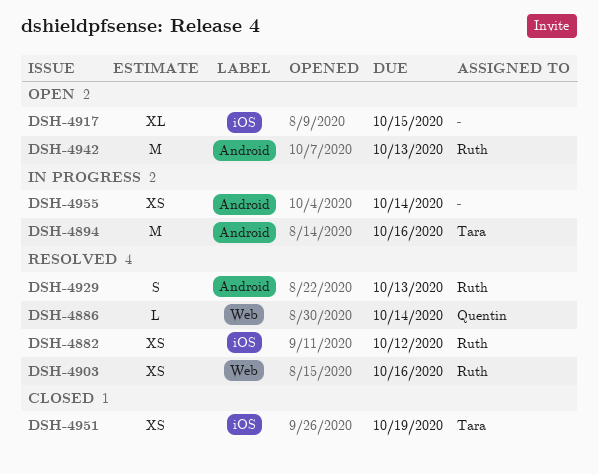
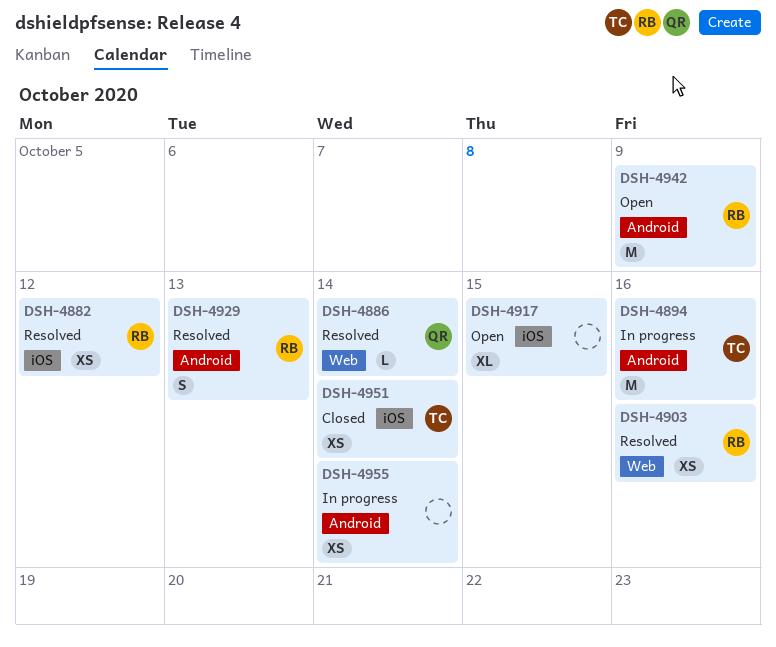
DSH-4942, due: Oct 13 -> Oct 9
DSH-4951, due: Oct 19 -> Oct 14

